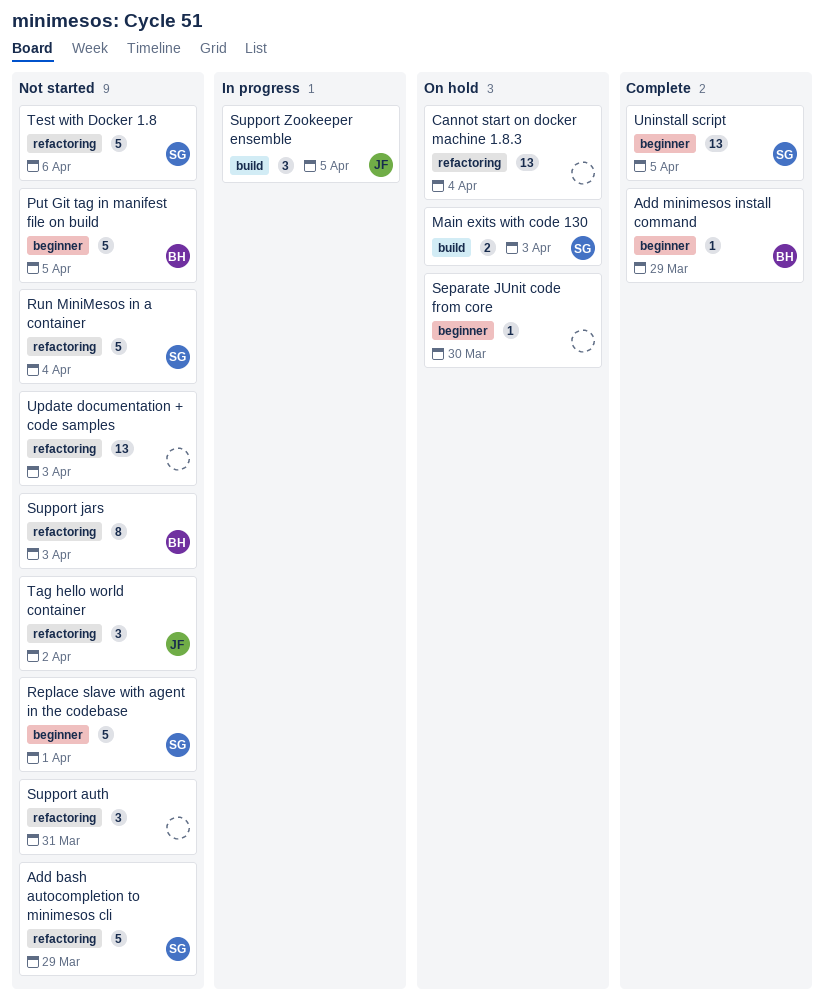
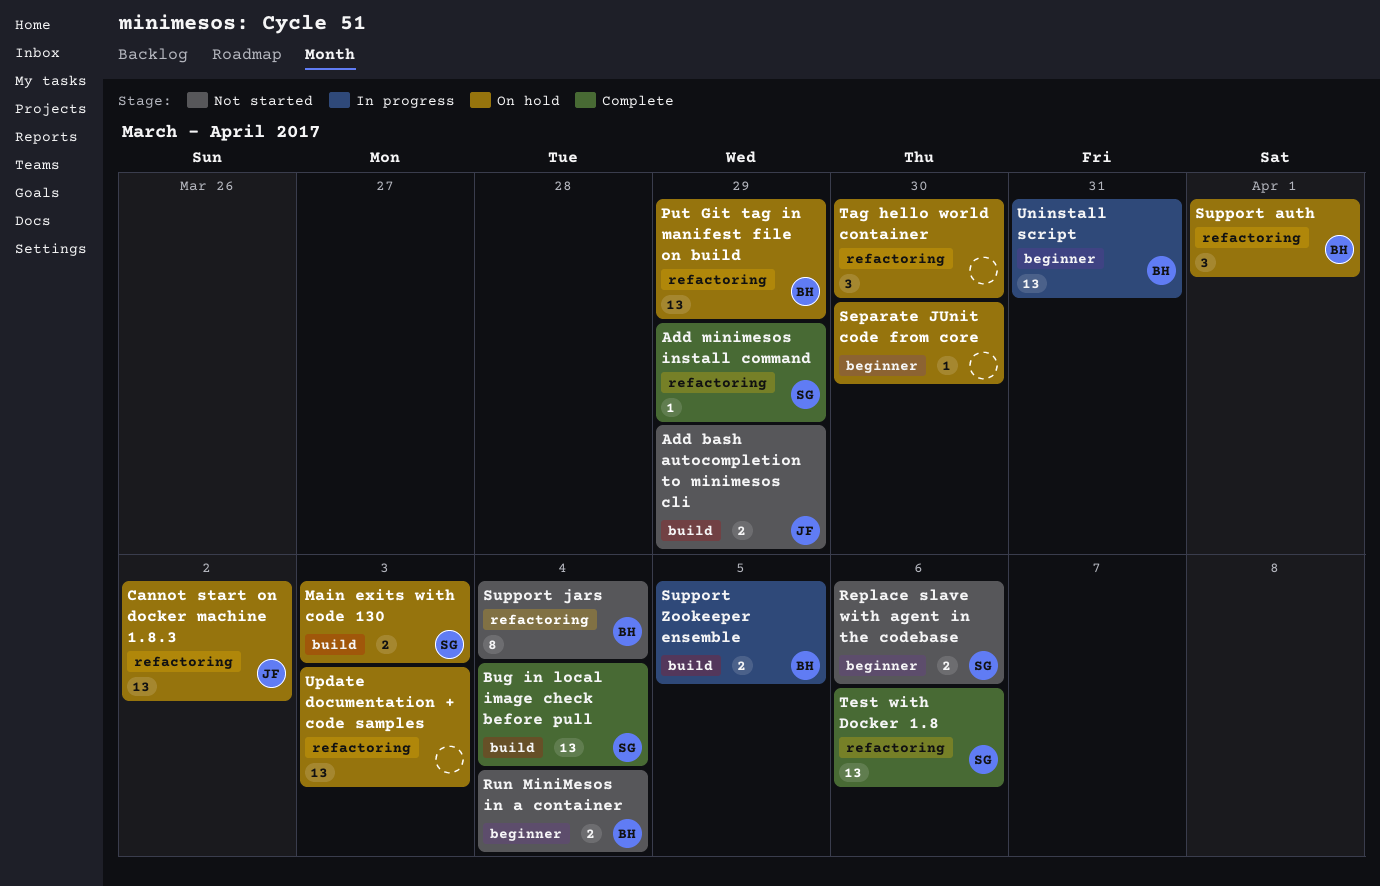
Add bash autocompletion to minimesos cli, owner: SG -> JF
Add bash autocompletion to minimesos cli, label: refactoring -> build
Add bash autocompletion to minimesos cli, estimate: 5 -> 2
Add minimesos install command, owner: BH -> SG
Add minimesos install command, label: beginner -> refactoring
Bug in local image check before pull: none -> present
Cannot start on docker machine 1.8.3, owner: none -> JF
Cannot start on docker machine 1.8.3, due: Apr 4 -> Apr 2
Put Git tag in manifest file on build, status: Not started -> On hold
Put Git tag in manifest file on build, label: beginner -> refactoring
Put Git tag in manifest file on build, estimate: 5 -> 13
Put Git tag in manifest file on build, due: Apr 5 -> Mar 29
Replace slave with agent in the codebase, estimate: 5 -> 2
Replace slave with agent in the codebase, due: Apr 1 -> Apr 6
Run MiniMesos in a container, owner: SG -> BH
Run MiniMesos in a container, label: refactoring -> beginner
Run MiniMesos in a container, estimate: 5 -> 2
Support auth, status: Not started -> On hold
Support auth, owner: none -> BH
Support auth, due: Mar 31 -> Apr 1
Support jars, due: Apr 3 -> Apr 4
Support Zookeeper ensemble, owner: JF -> BH
Support Zookeeper ensemble, estimate: 3 -> 2
Tag hello world container, status: Not started -> On hold
Tag hello world container, owner: JF -> none
Tag hello world container, due: Apr 2 -> Mar 30
Test with Docker 1.8, status: Not started -> Complete
Test with Docker 1.8, estimate: 5 -> 13
Uninstall script, status: Complete -> In progress
Uninstall script, owner: SG -> BH
Uninstall script, due: Apr 5 -> Mar 31
Update documentation + code samples, status: Not started -> On hold

